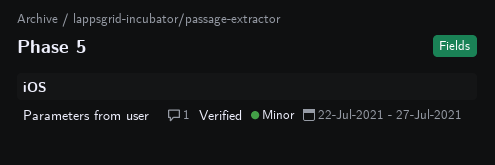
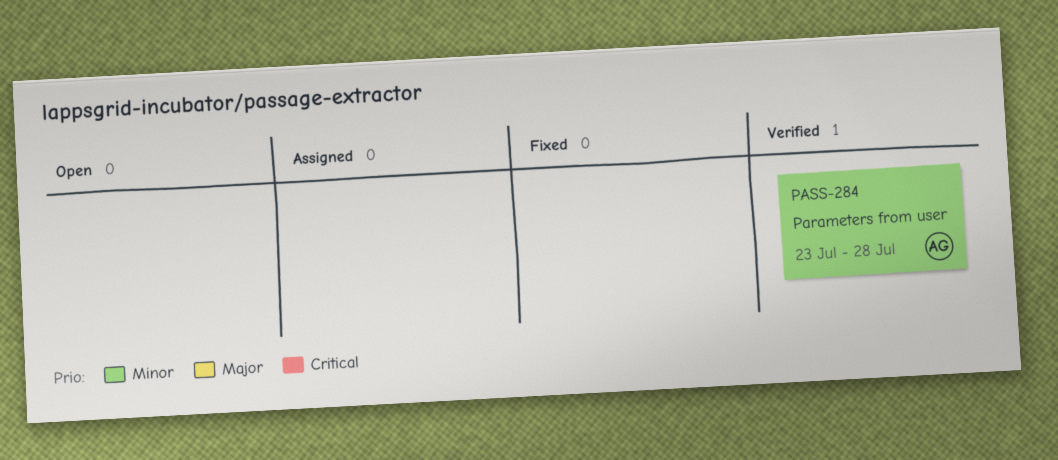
Parameters from user, start: Jul 22 -> Jul 23
Parameters from user, due: Jul 27 -> Jul 28

